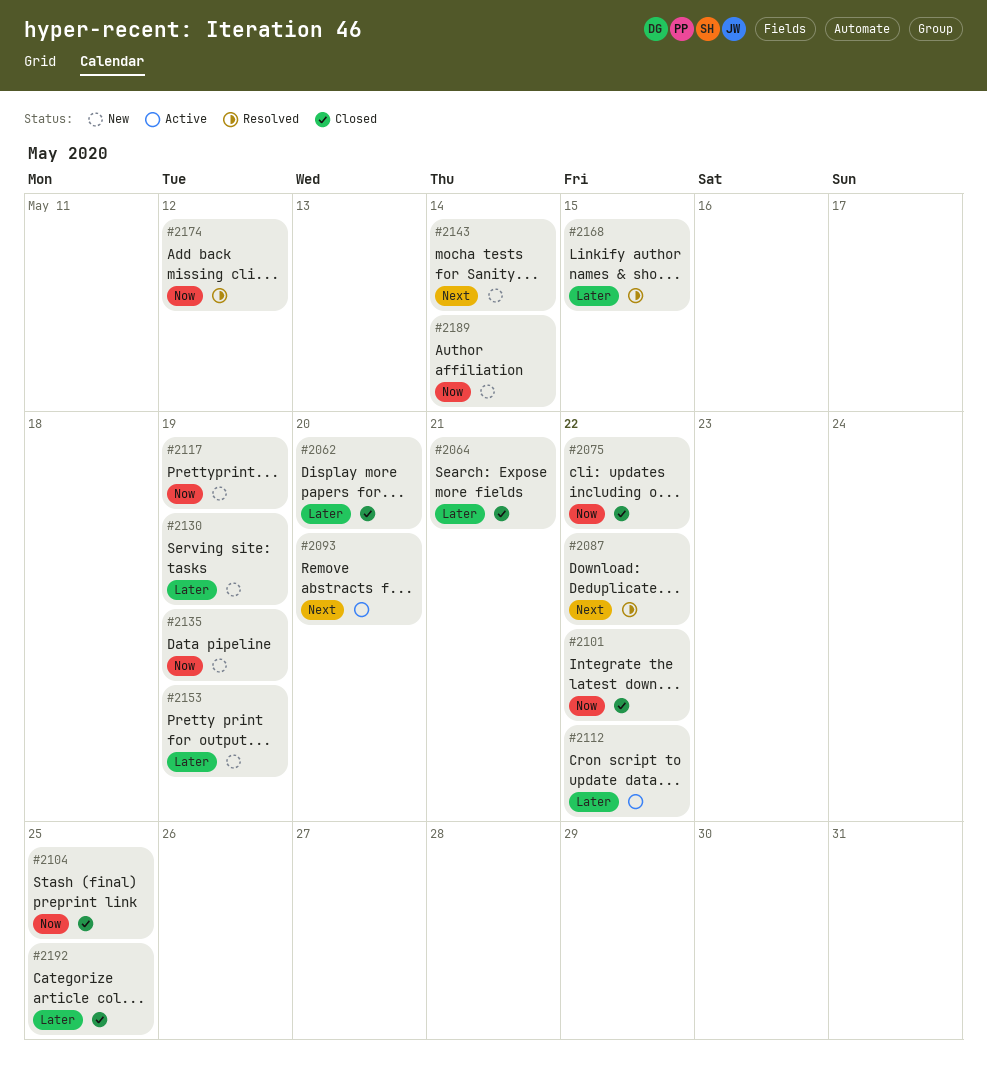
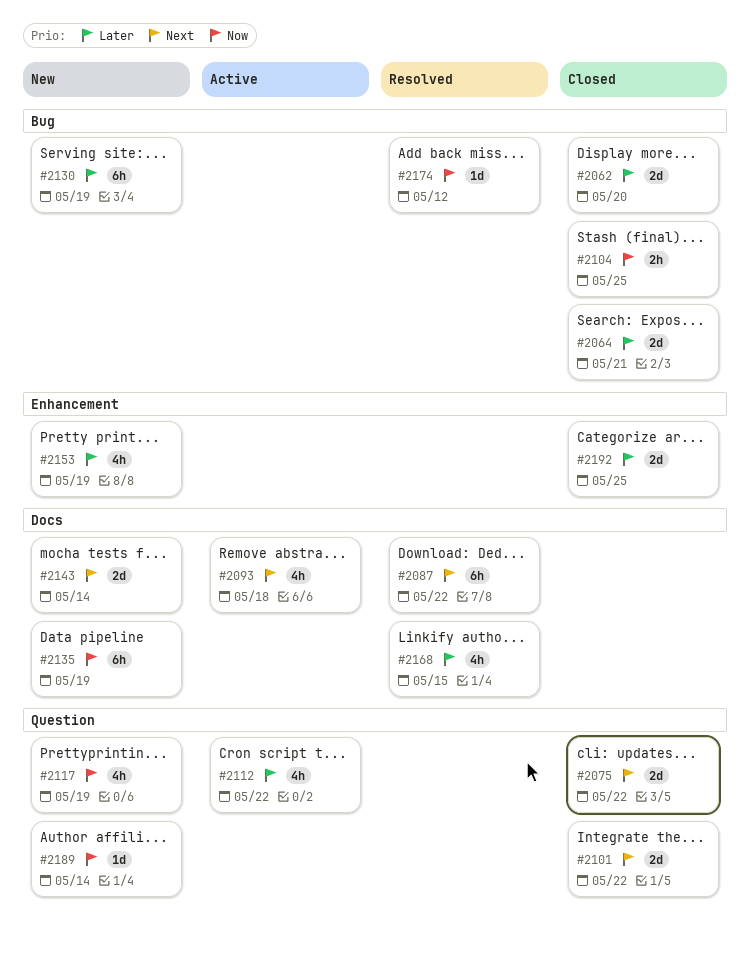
#2075, priority: Now -> Next
#2093, due: May 20 -> May 18
#2101, priority: Now -> Next

